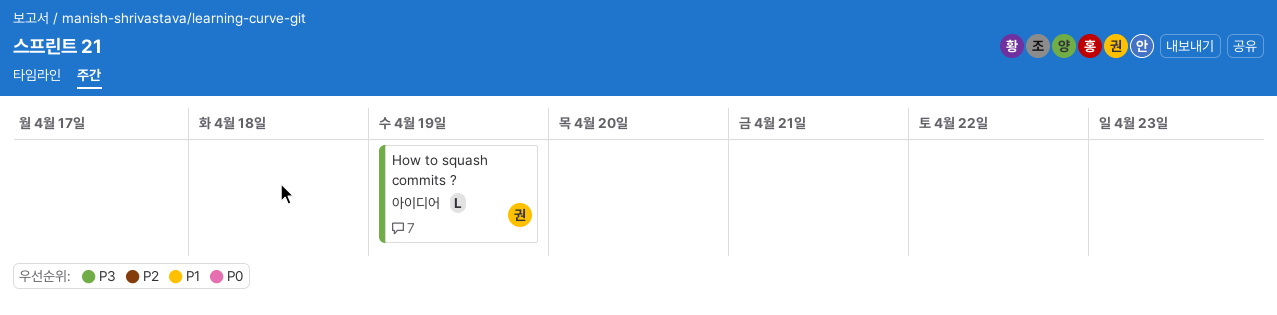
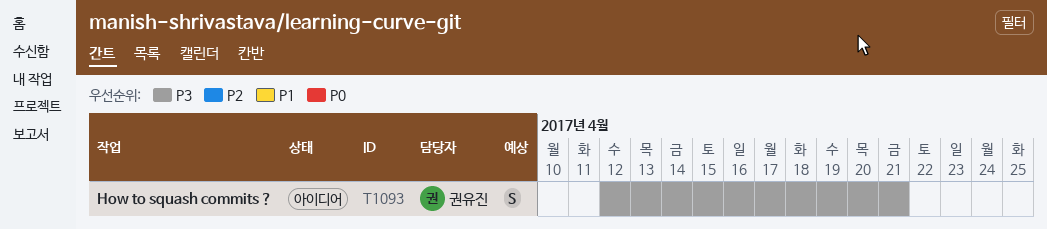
How to squash commits ?, estimate: L -> S
How to squash commits ?, due: Apr 19 -> Apr 21

